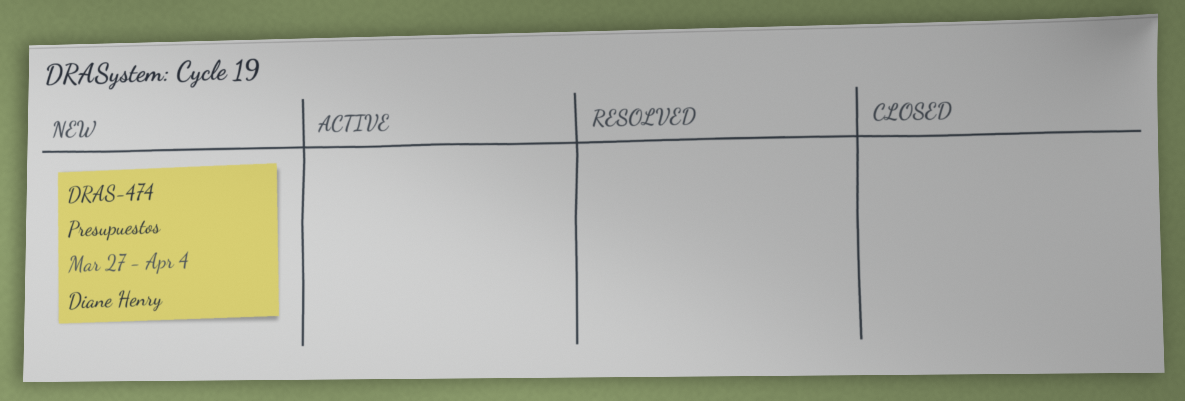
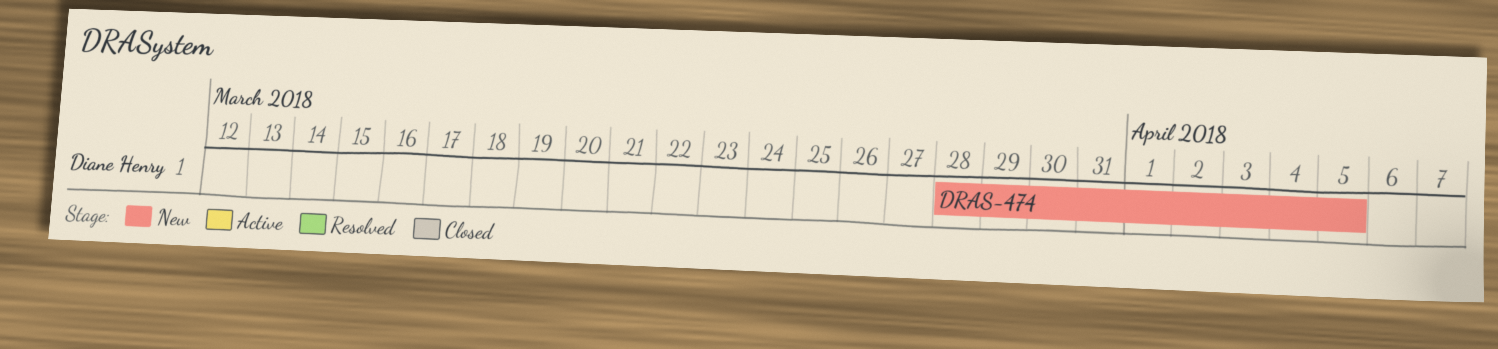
DRAS-474, start: Mar 27 -> Mar 28
DRAS-474, due: Apr 4 -> Apr 5

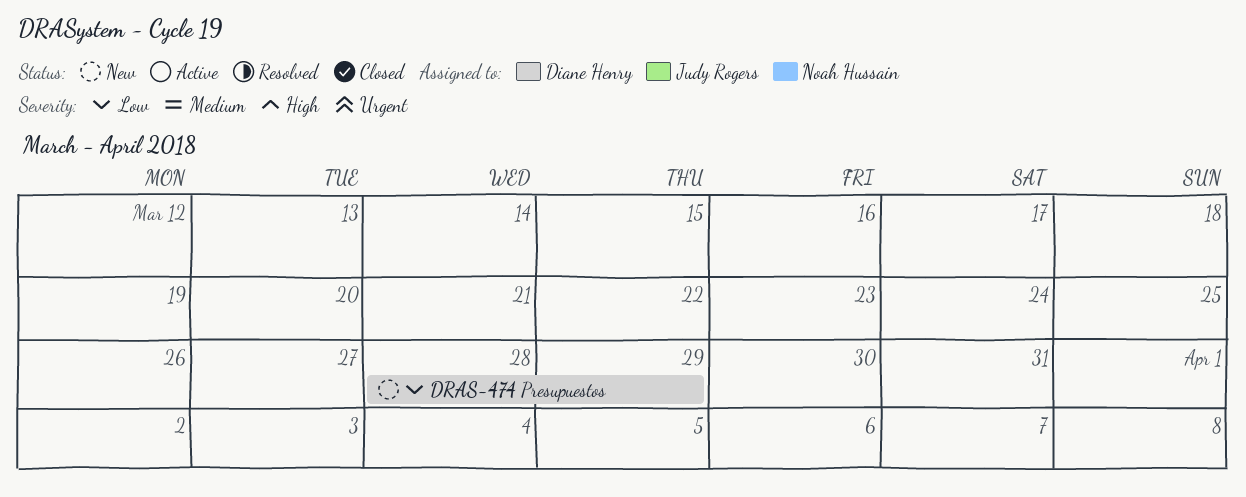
DRAS-474, due: Apr 5 -> Mar 29

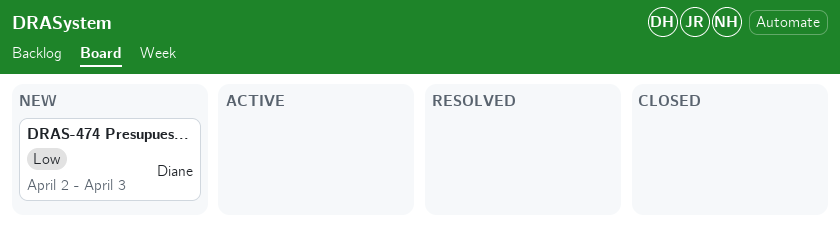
DRAS-474, start: Mar 28 -> Apr 2
DRAS-474, due: Mar 29 -> Apr 3

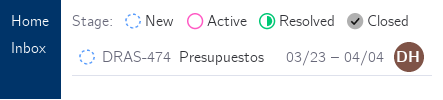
DRAS-474, start: Apr 2 -> Mar 23
DRAS-474, due: Apr 3 -> Apr 4

